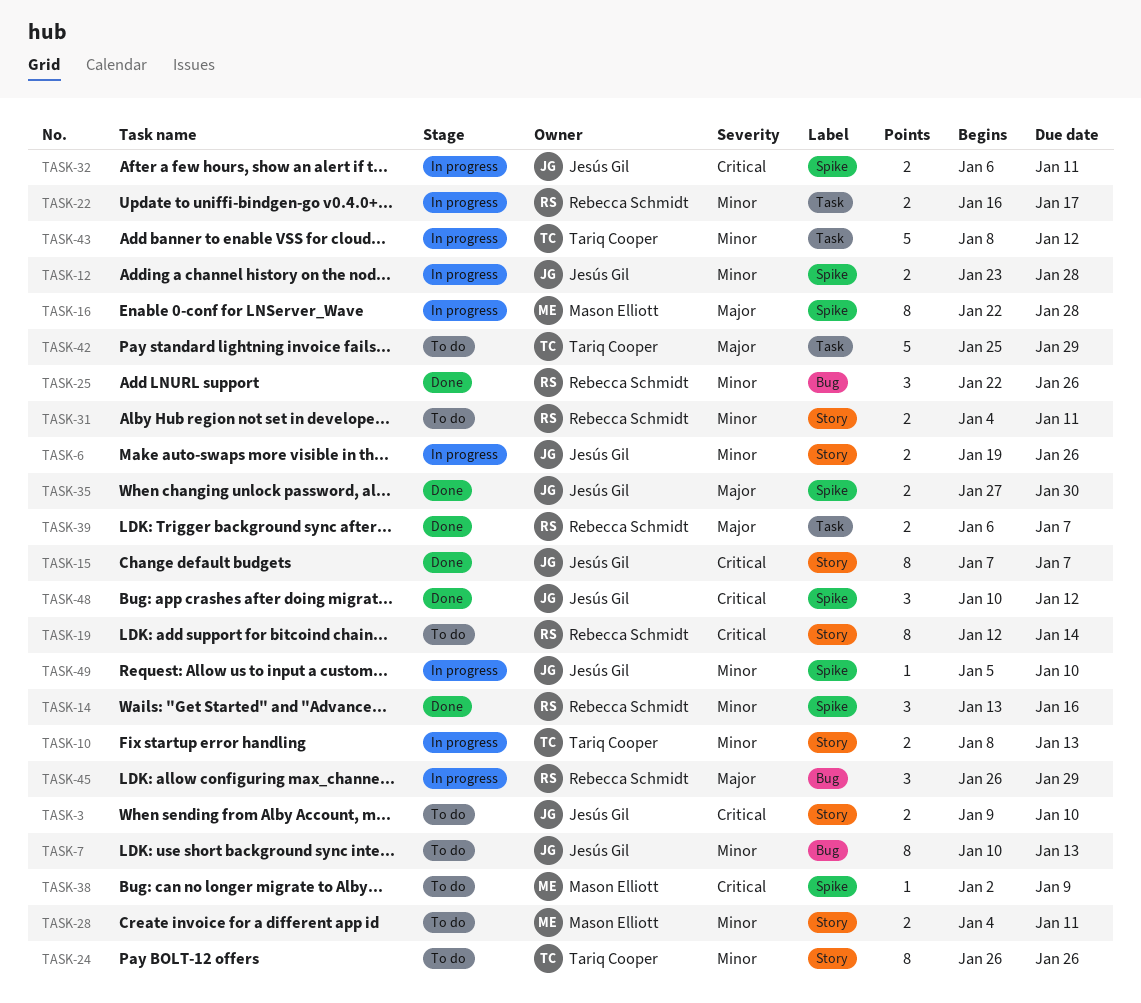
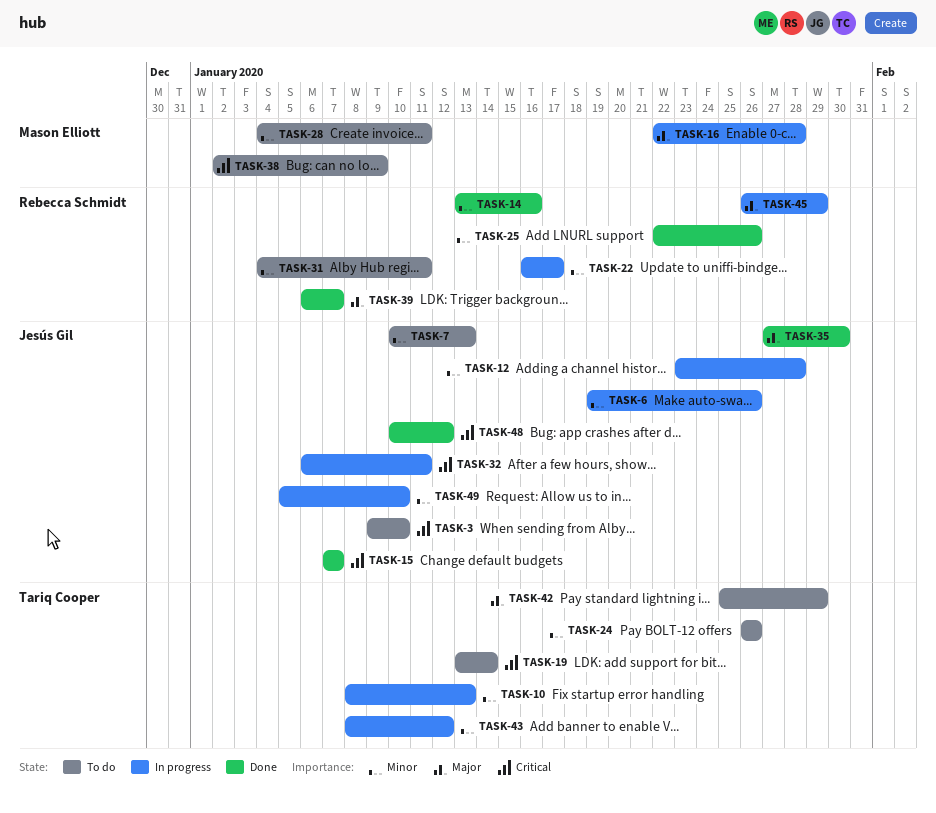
TASK-19, owner: Rebecca Schmidt -> Tariq Cooper
TASK-19, start: Jan 12 -> Jan 13

